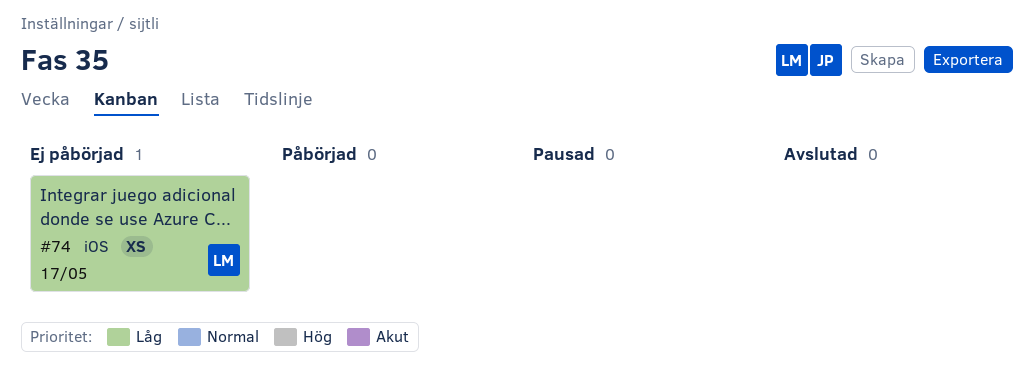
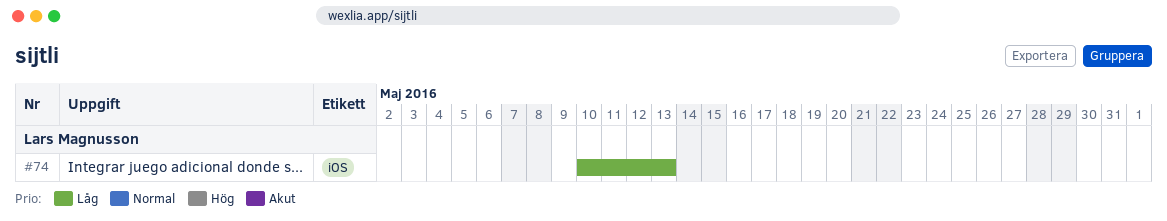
#74, due: May 17 -> May 13

